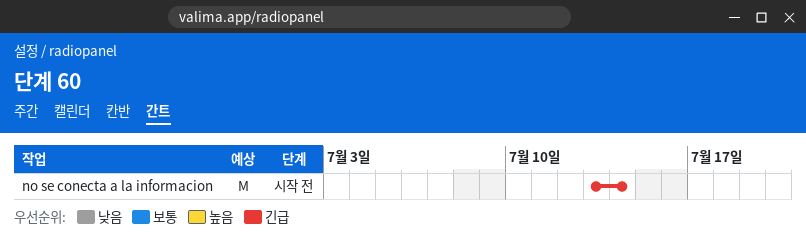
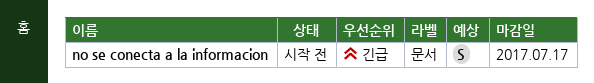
no se conecta a la informacion, estimate: M -> S
no se conecta a la informacion, due: Jul 14 -> Jul 17

